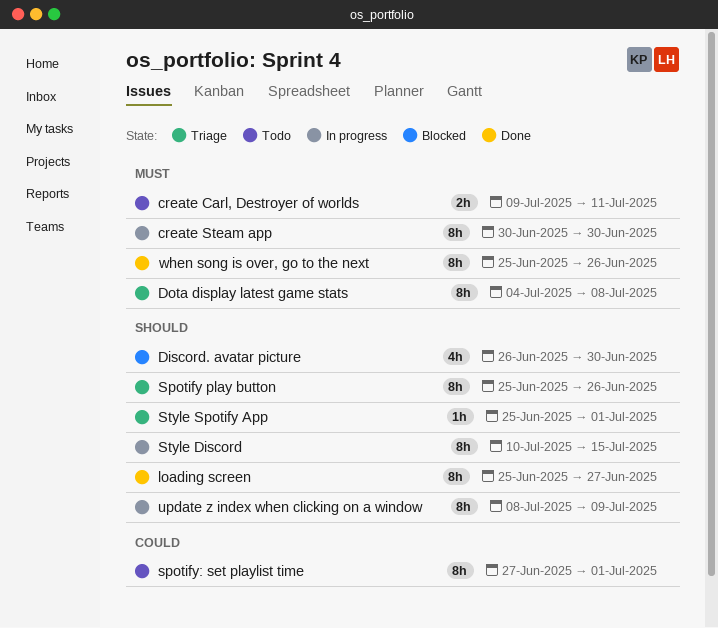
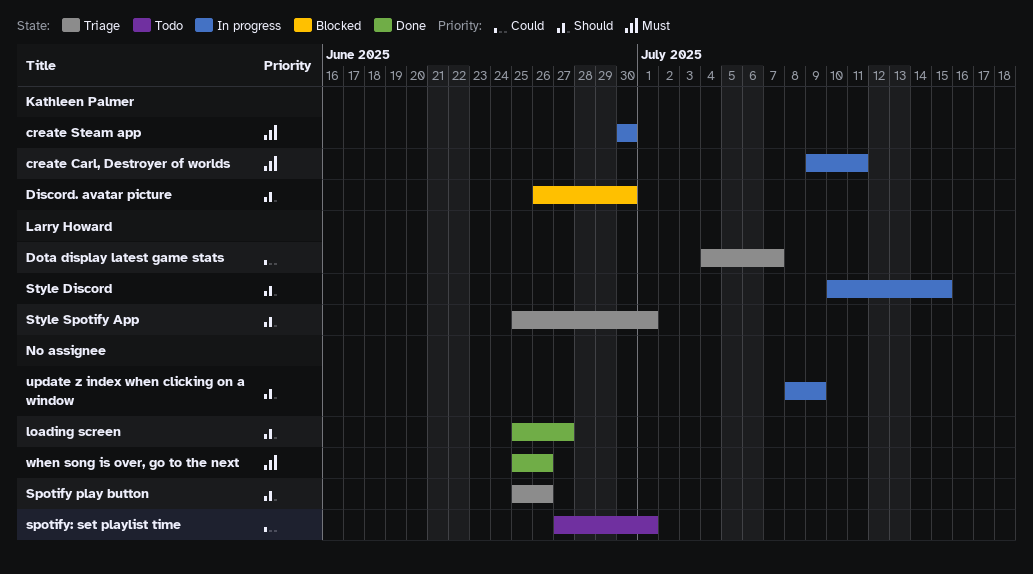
create Carl, Destroyer of worlds, status: Todo -> In progress
Dota display latest game stats, priority: Must -> Could
Dota display latest game stats, due: Jul 8 -> Jul 7

